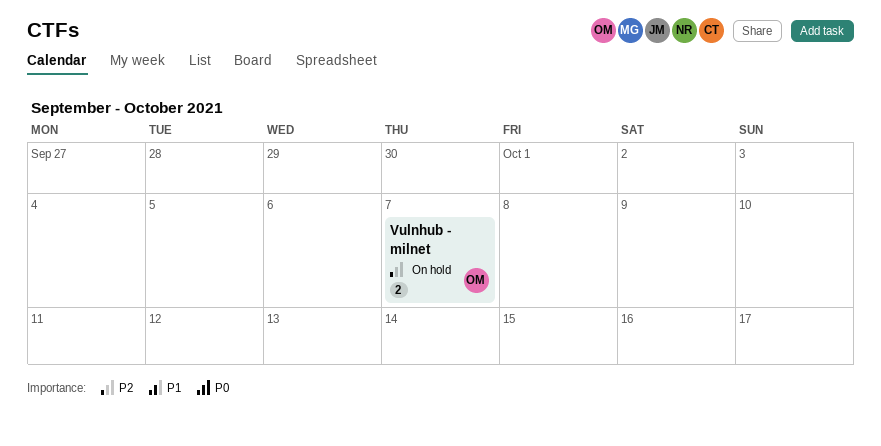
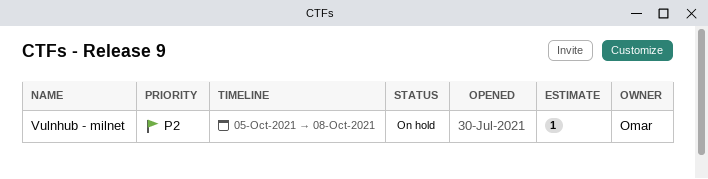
Vulnhub - milnet, estimate: 2 -> 1
Vulnhub - milnet, due: Oct 7 -> Oct 8

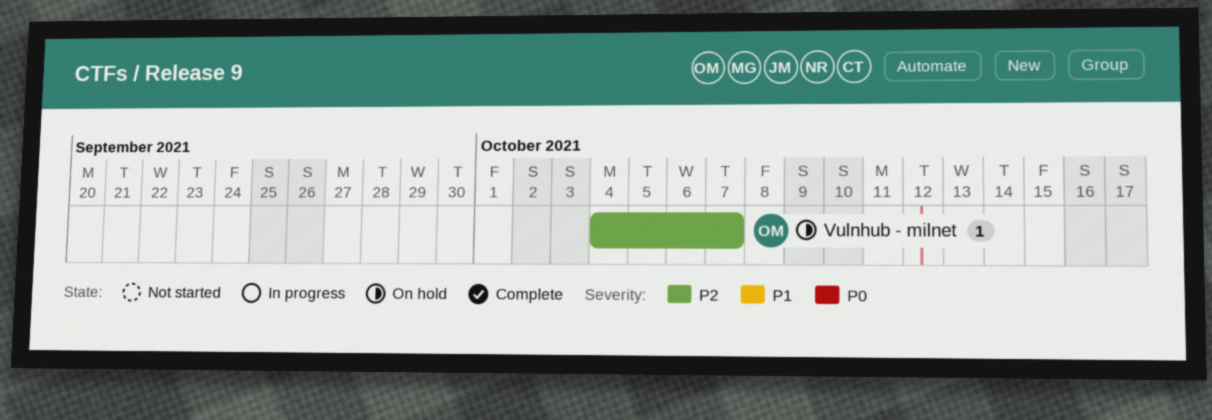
Vulnhub - milnet, start: Oct 5 -> Oct 4
Vulnhub - milnet, due: Oct 8 -> Oct 7

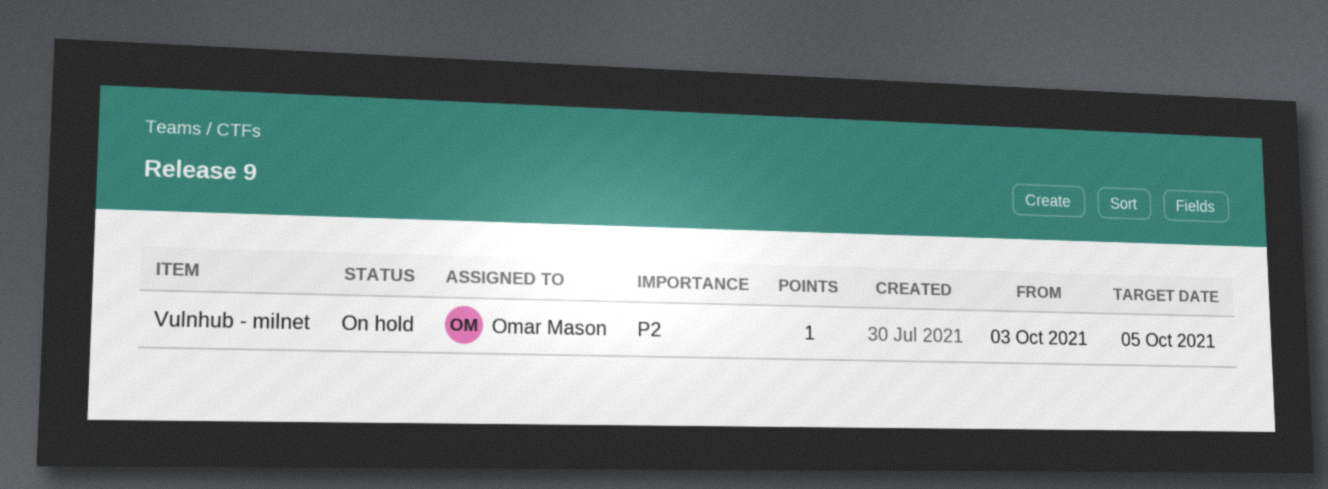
Vulnhub - milnet, start: Oct 4 -> Oct 3
Vulnhub - milnet, due: Oct 7 -> Oct 5

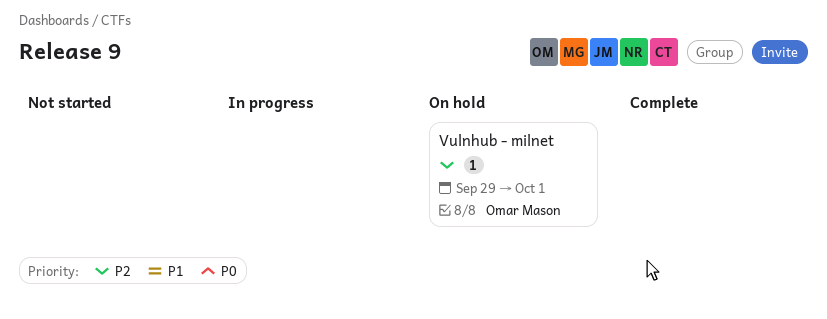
Vulnhub - milnet, start: Oct 3 -> Sep 29
Vulnhub - milnet, due: Oct 5 -> Oct 1

